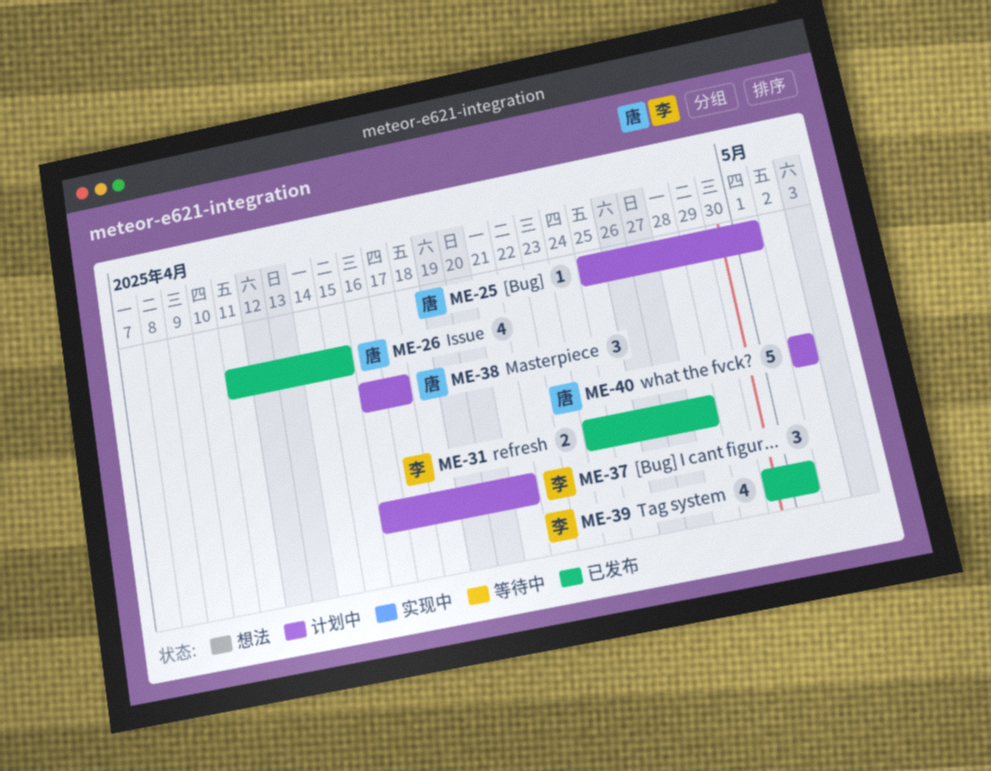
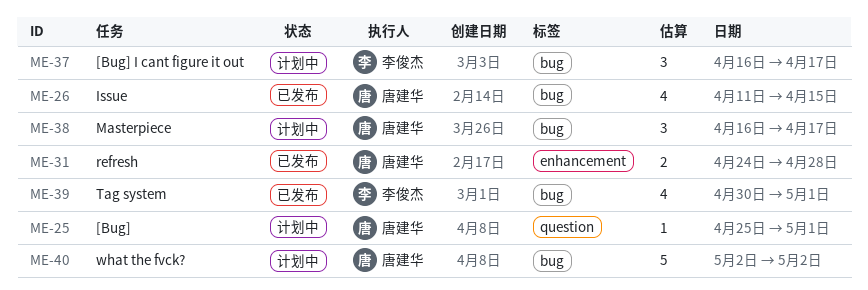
ME-31, owner: 李俊杰 -> 唐建华
ME-37, due: Apr 21 -> Apr 17

